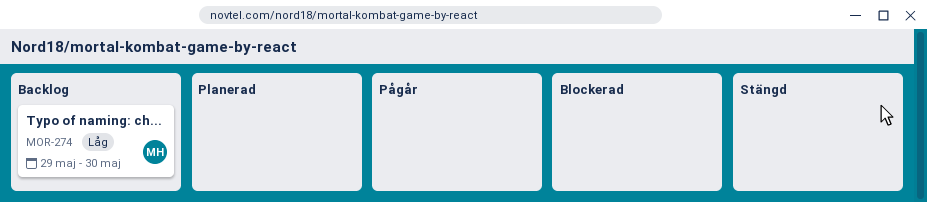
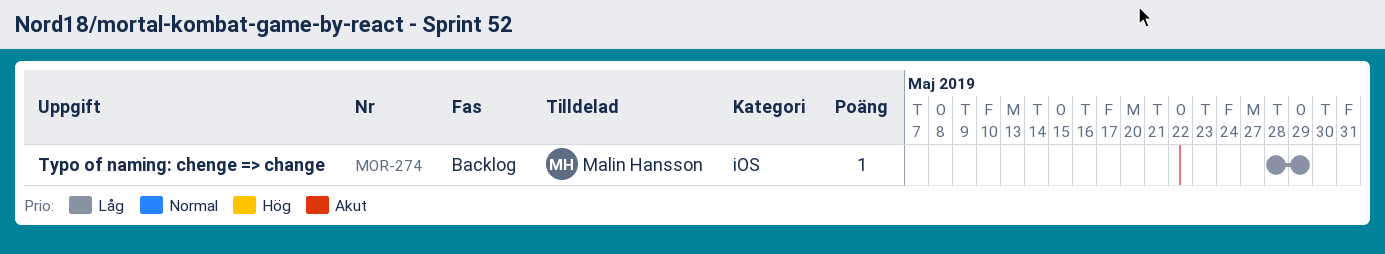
MOR-274, start: May 29 -> May 28
MOR-274, due: May 30 -> May 29

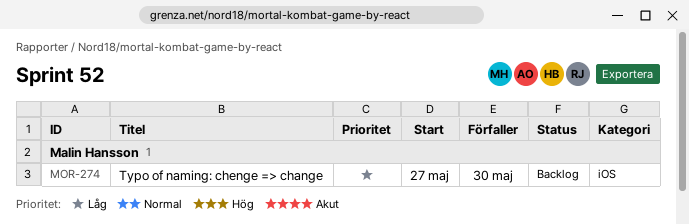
MOR-274, start: May 28 -> May 27
MOR-274, due: May 29 -> May 30

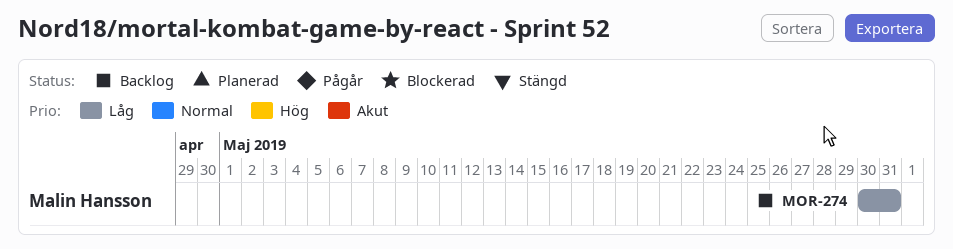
MOR-274, start: May 27 -> May 30
MOR-274, due: May 30 -> May 31

